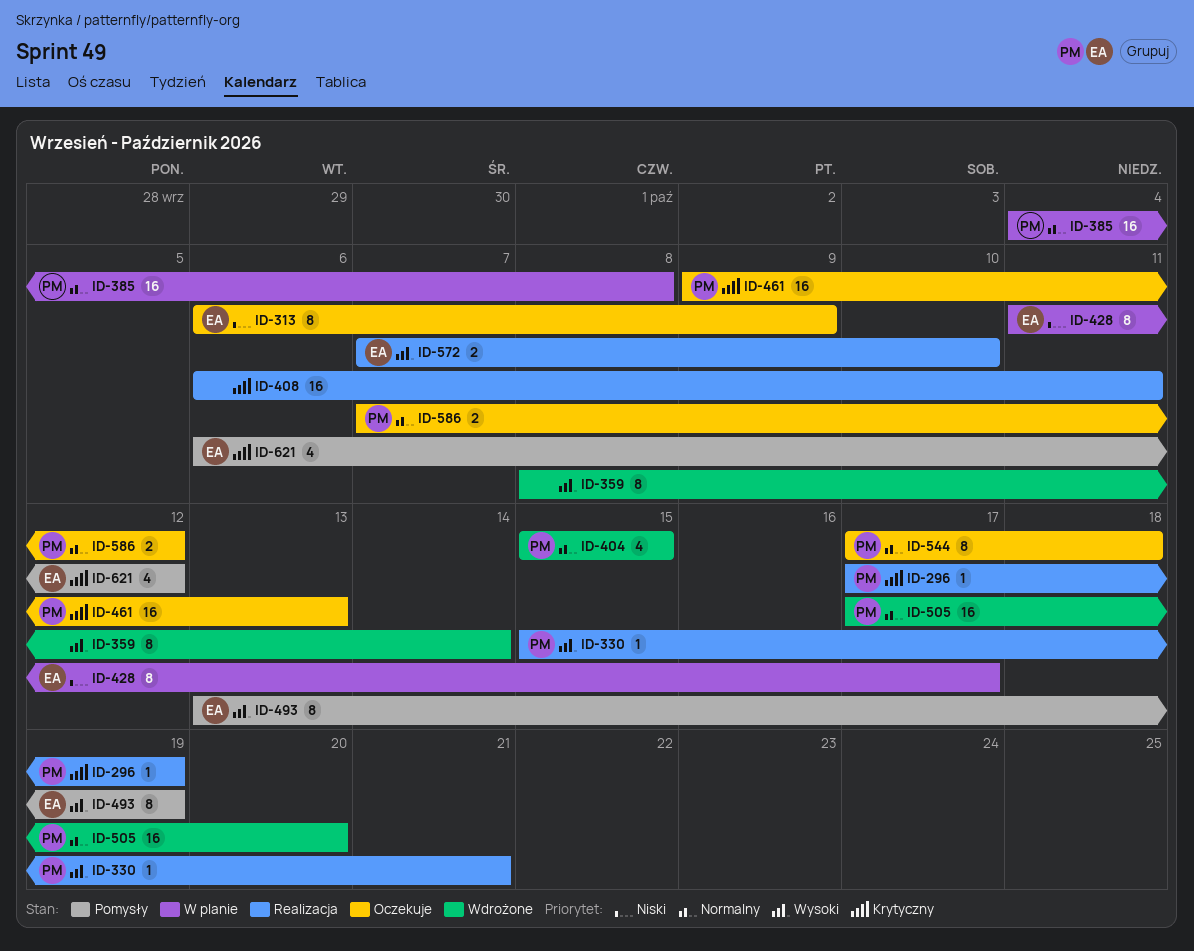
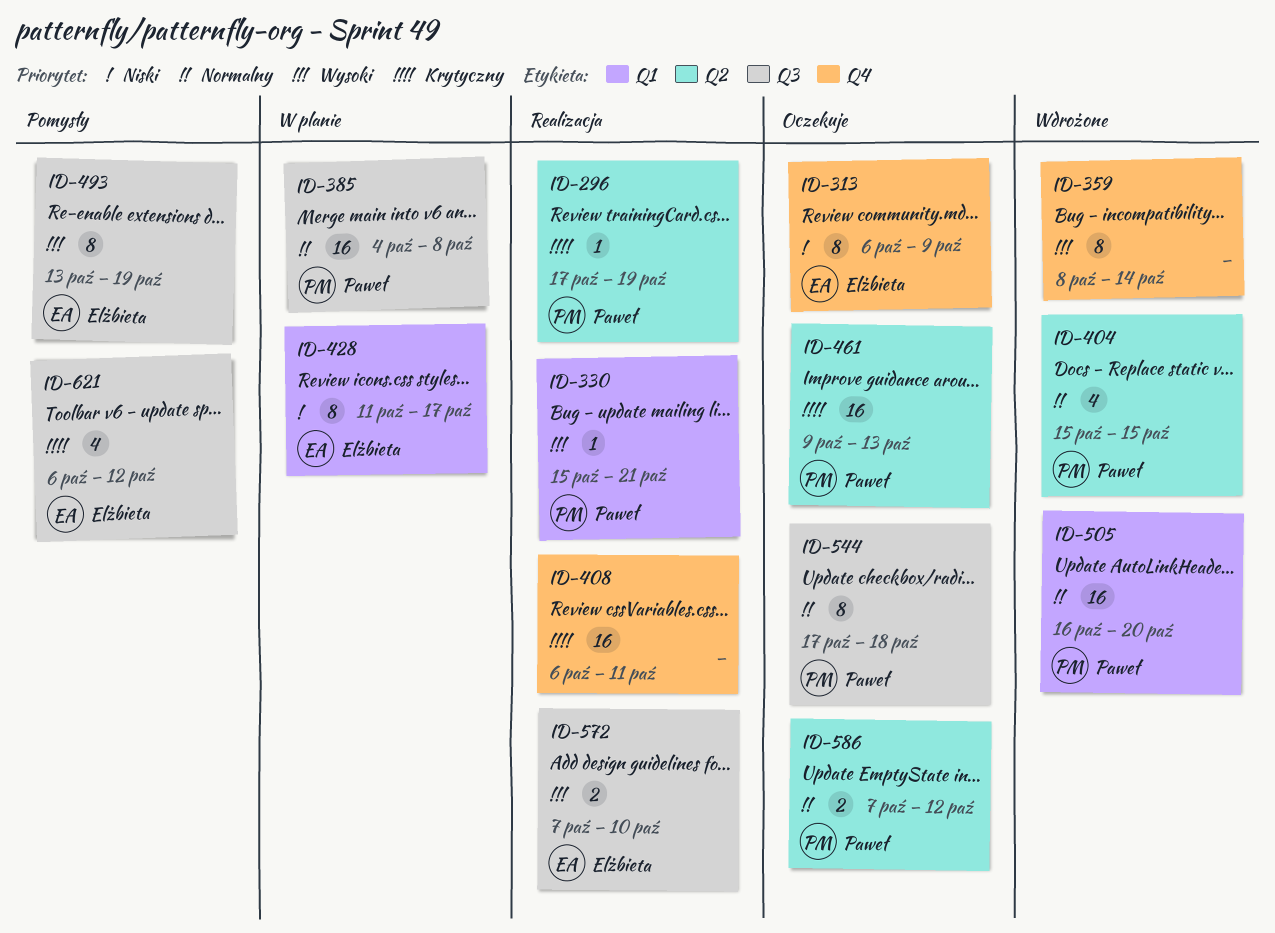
ID-505, start: Oct 17 -> Oct 16

